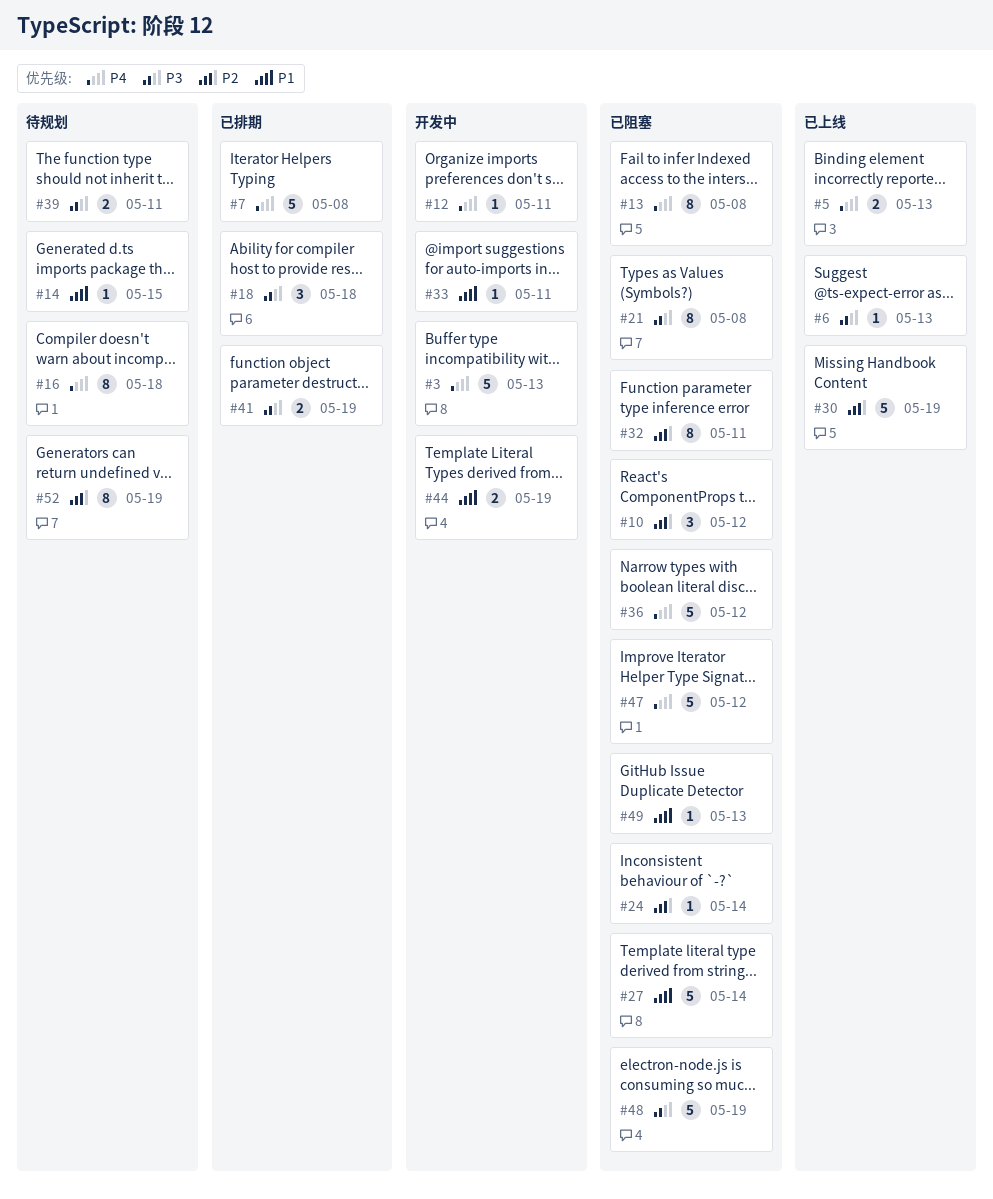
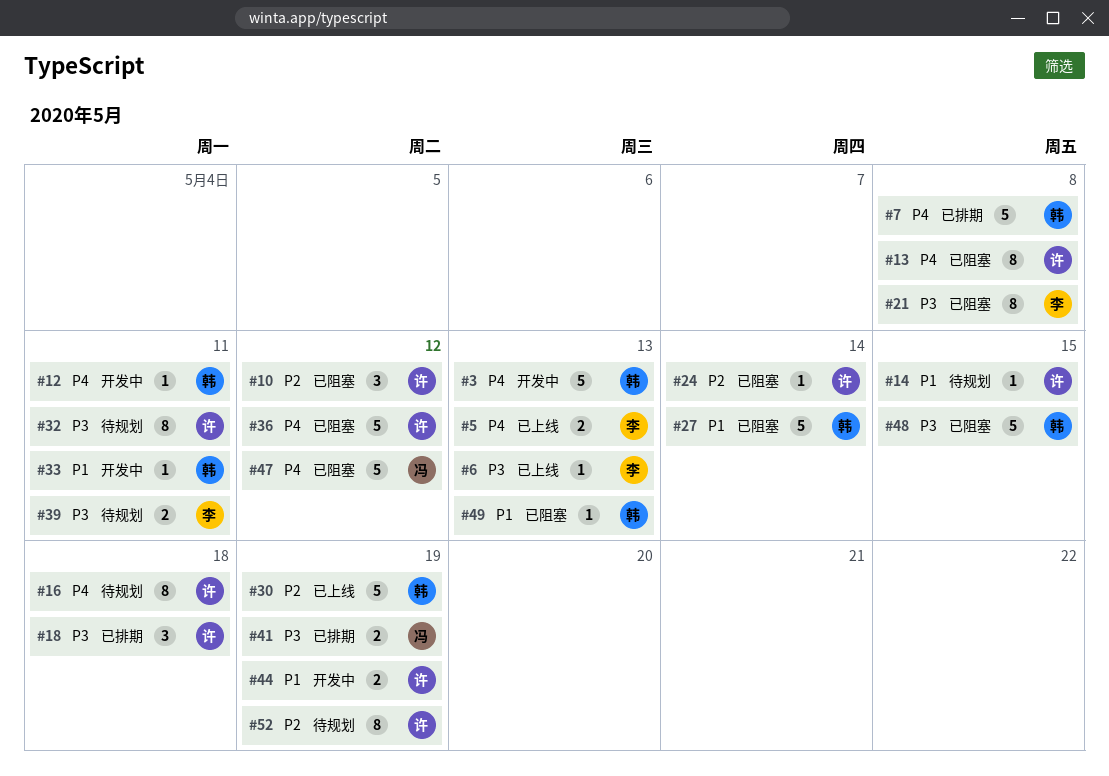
#32, status: 已阻塞 -> 待规划
#32, priority: P2 -> P3
#48, due: May 19 -> May 15

